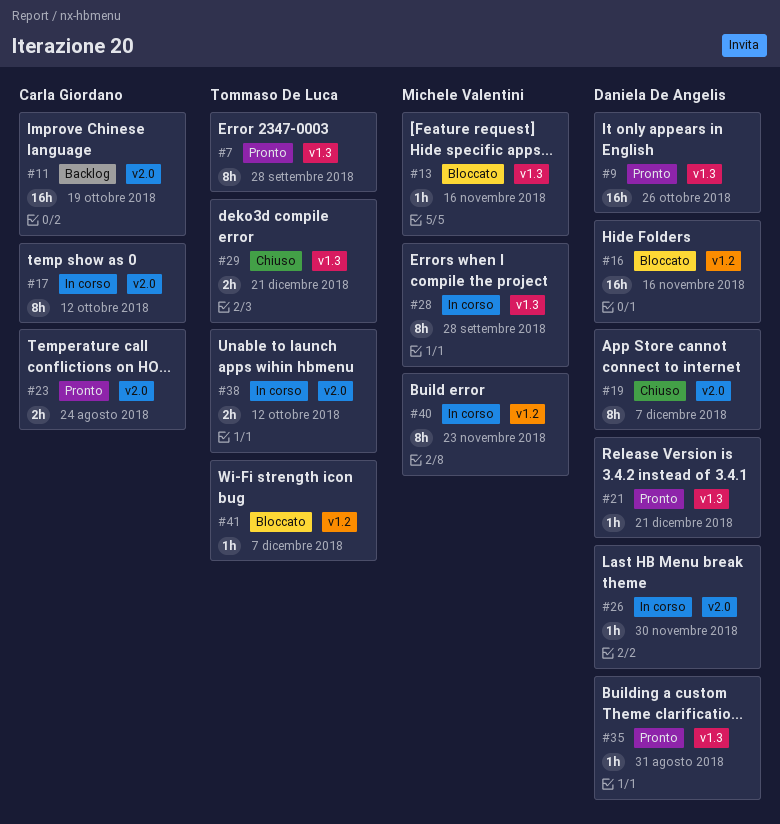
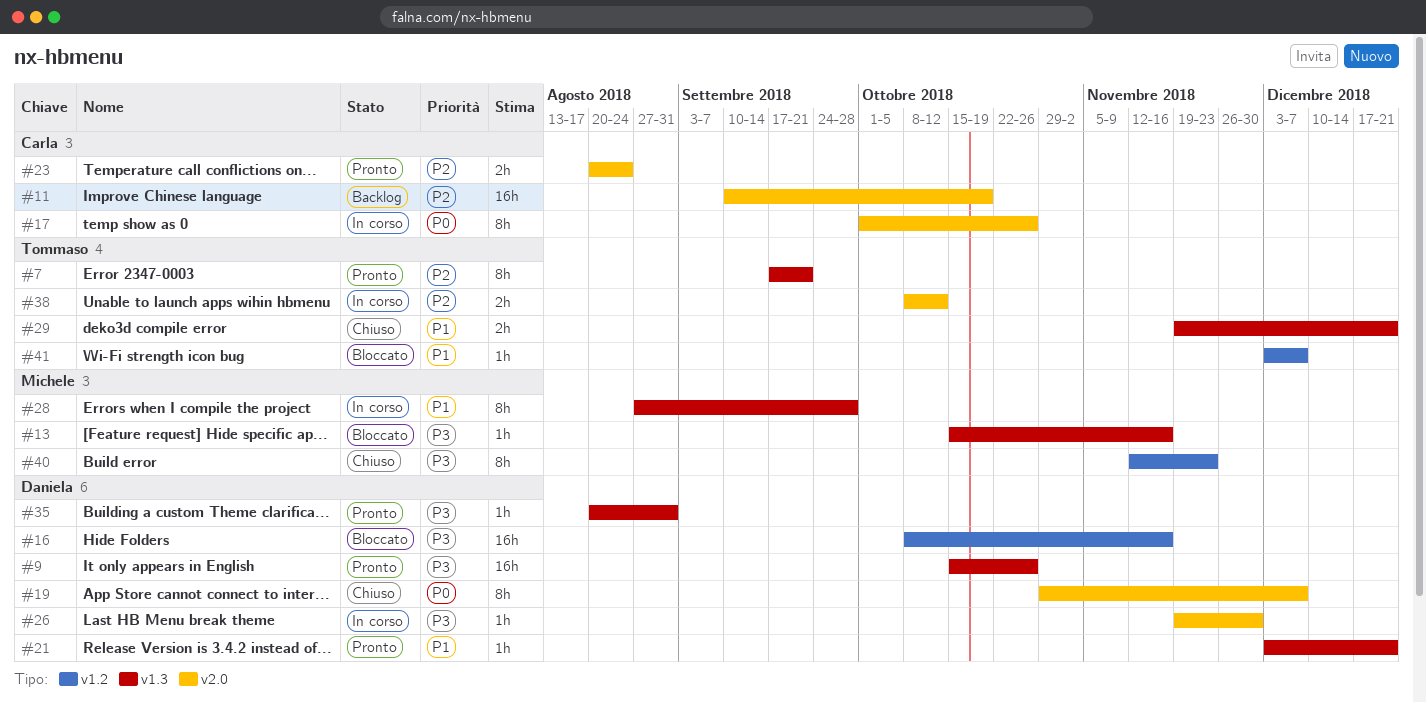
#7, due: Sep 28 -> Sep 21
#17, due: Oct 12 -> Oct 26
#40, status: In corso -> Chiuso

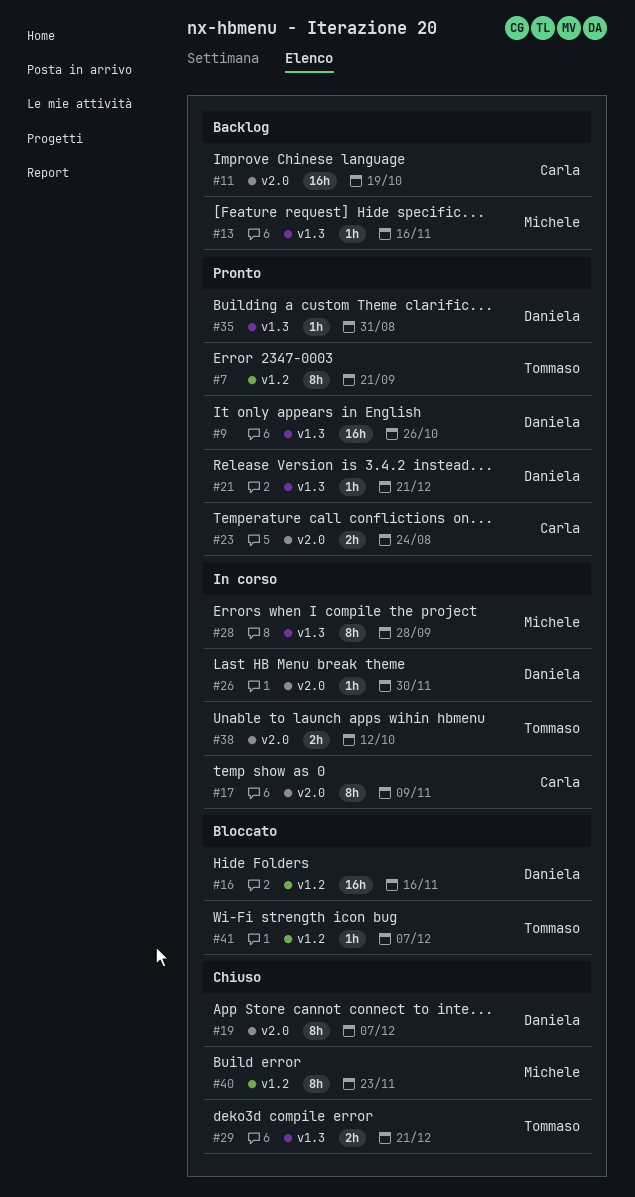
#7, label: v1.3 -> v1.2
#13, status: Bloccato -> Backlog
#17, due: Oct 26 -> Nov 9

